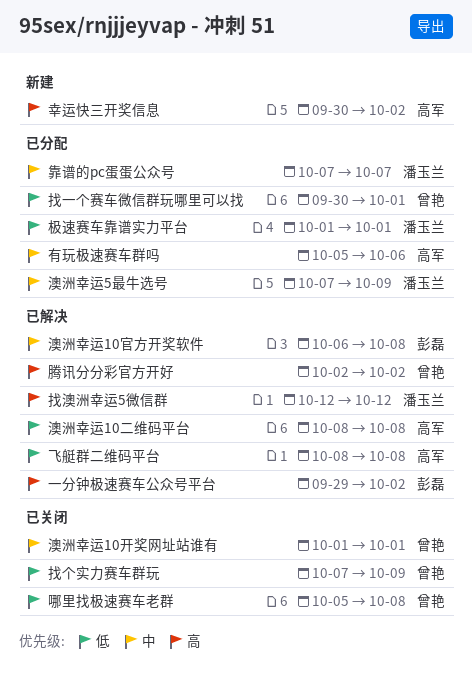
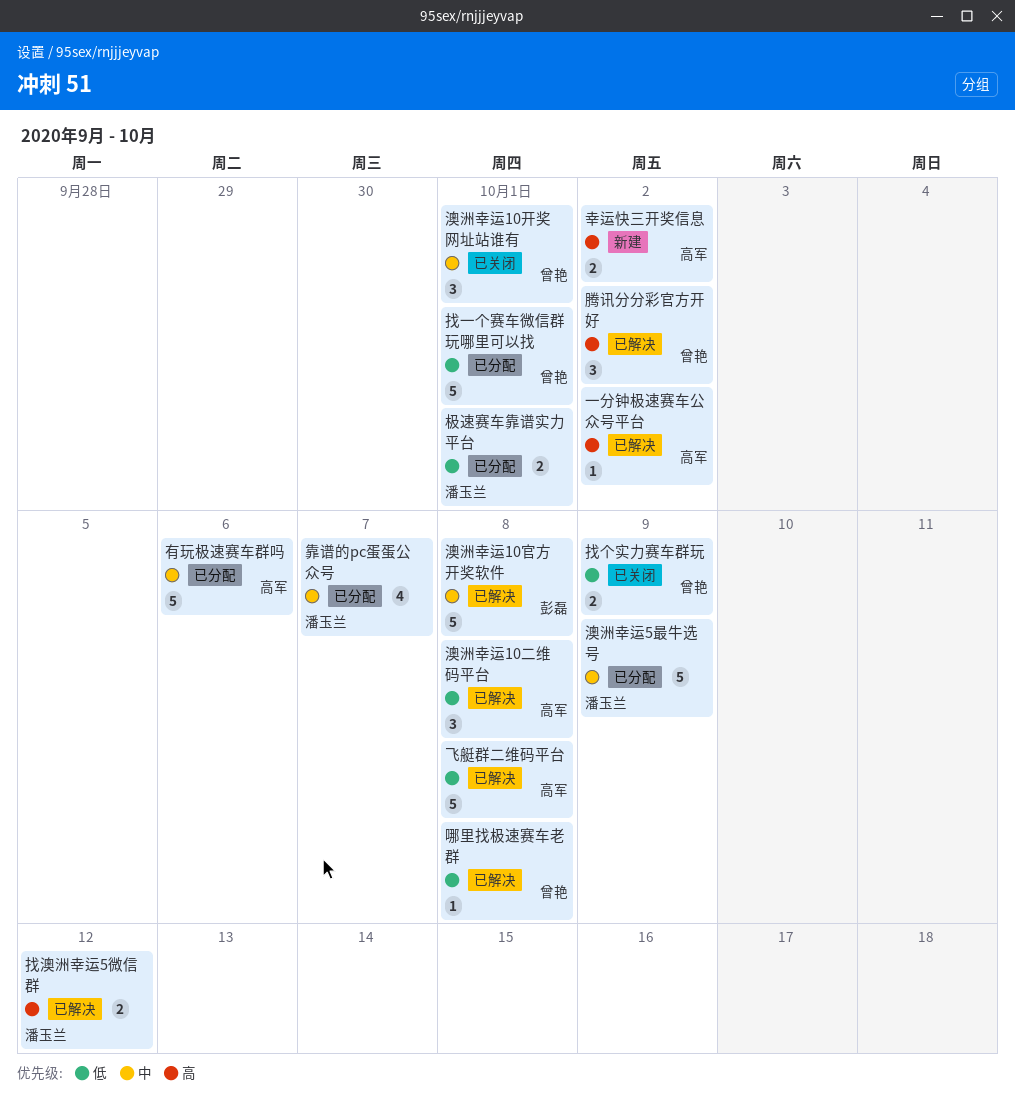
一分钟极速赛车公众号平台, owner: 彭磊 -> 高军
哪里找极速赛车老群, status: 已关闭 -> 已解决

